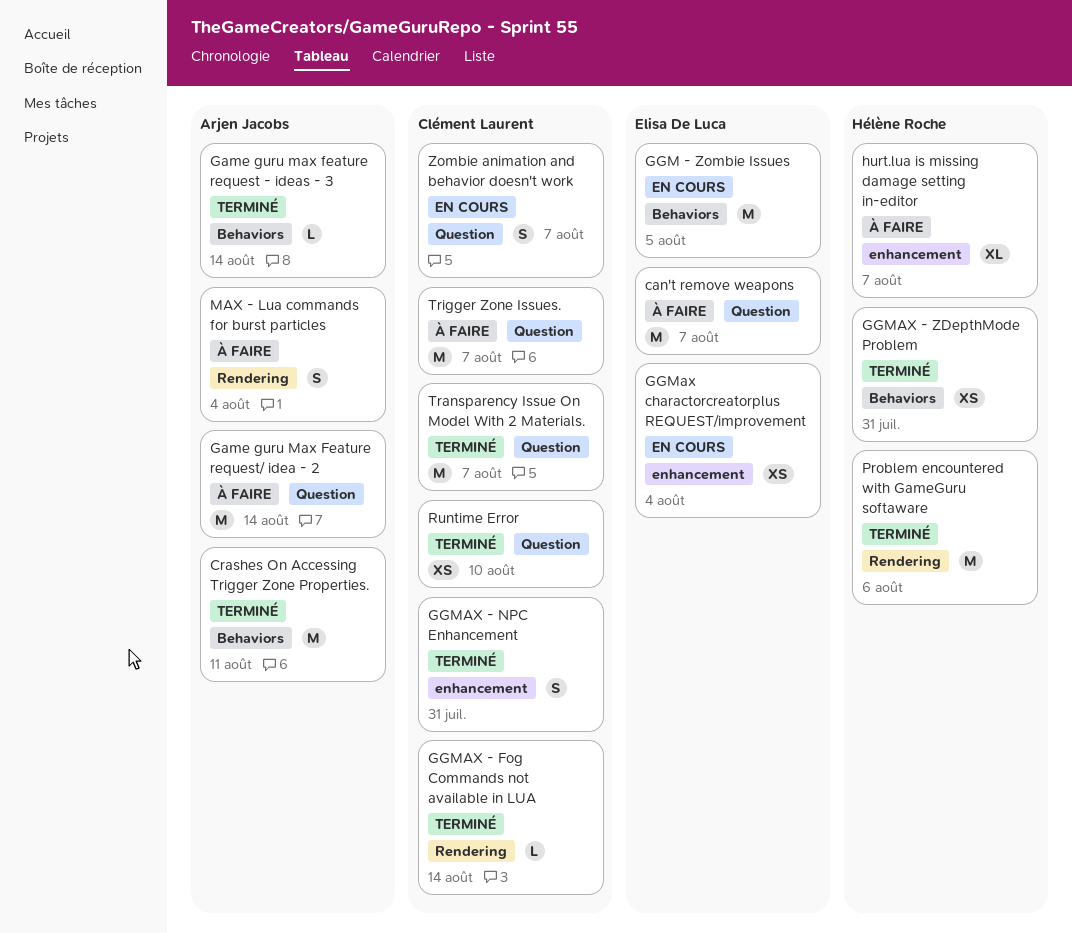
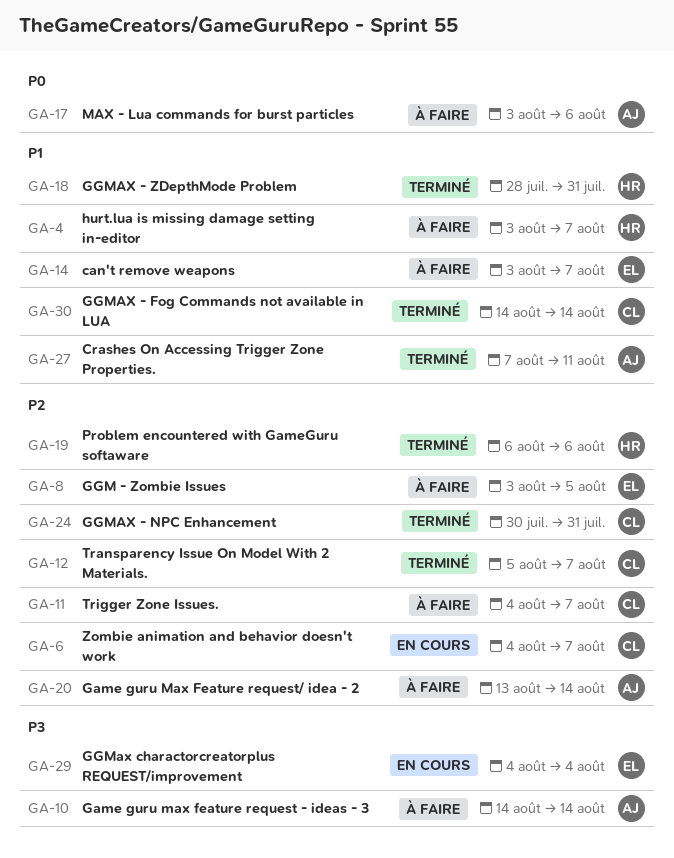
Game guru max feature request - ideas - 3, status: Terminé -> À faire
GGM - Zombie Issues, status: En cours -> À faire
MAX - Lua commands for burst particles, due: Aug 4 -> Aug 6
Runtime Error: present -> none

